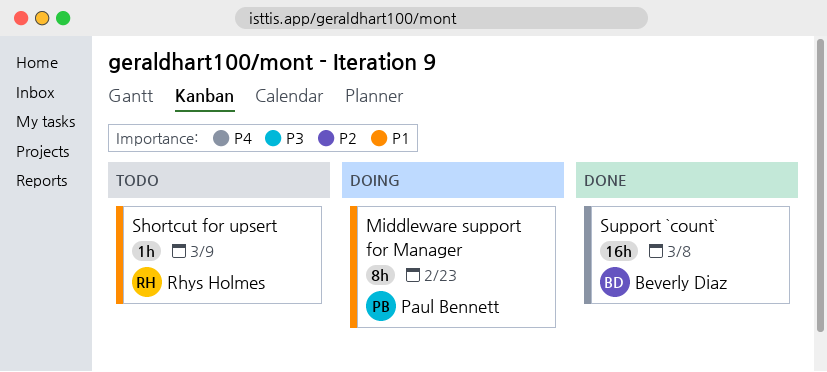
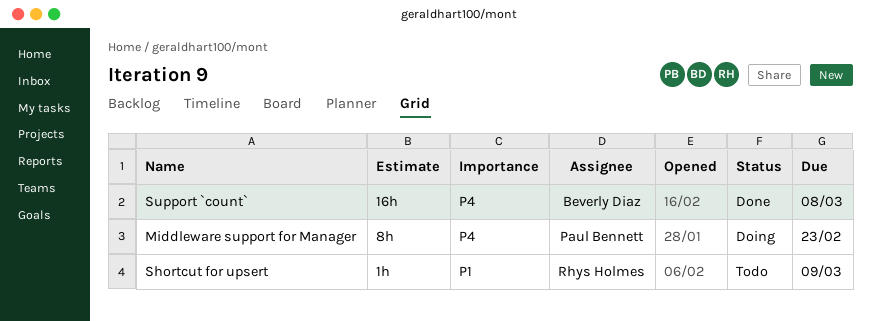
Middleware support for Manager, priority: P1 -> P4

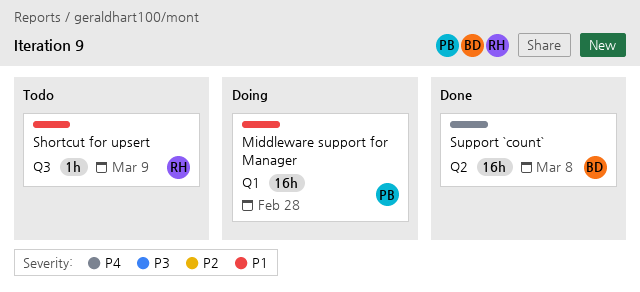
Middleware support for Manager, priority: P4 -> P1
Middleware support for Manager, estimate: 8h -> 16h
Middleware support for Manager, due: Feb 23 -> Feb 28

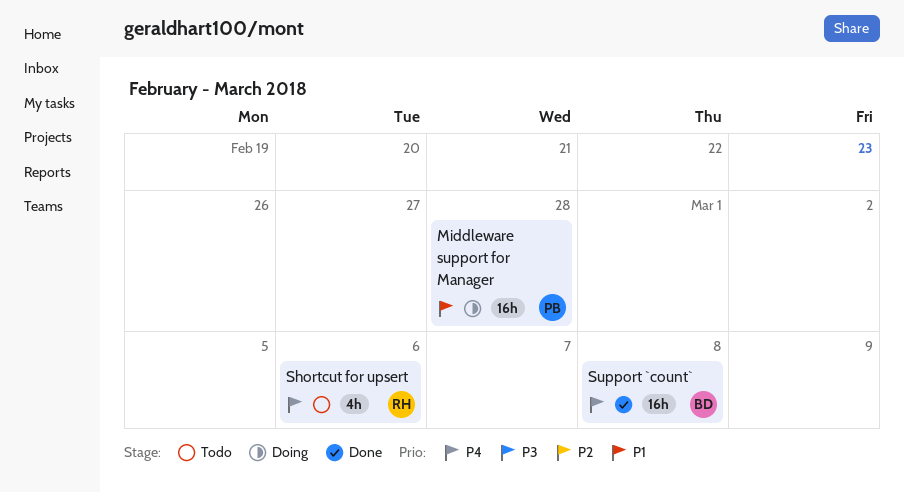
Shortcut for upsert, priority: P1 -> P4
Shortcut for upsert, estimate: 1h -> 4h
Shortcut for upsert, due: Mar 9 -> Mar 6

